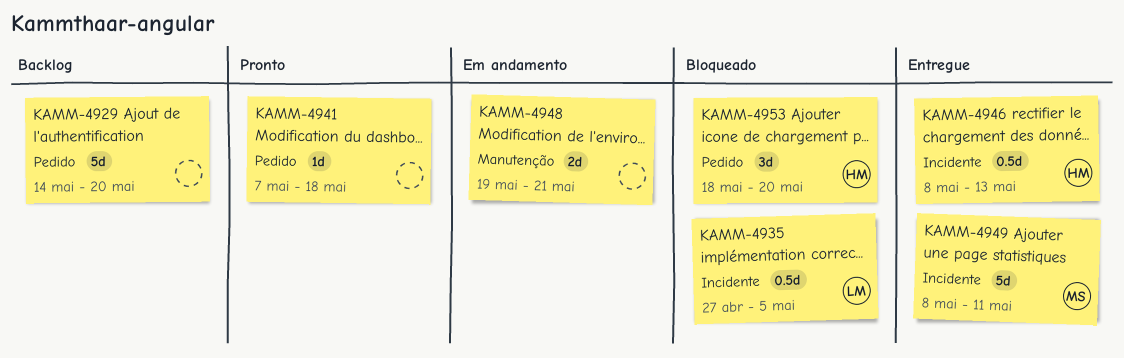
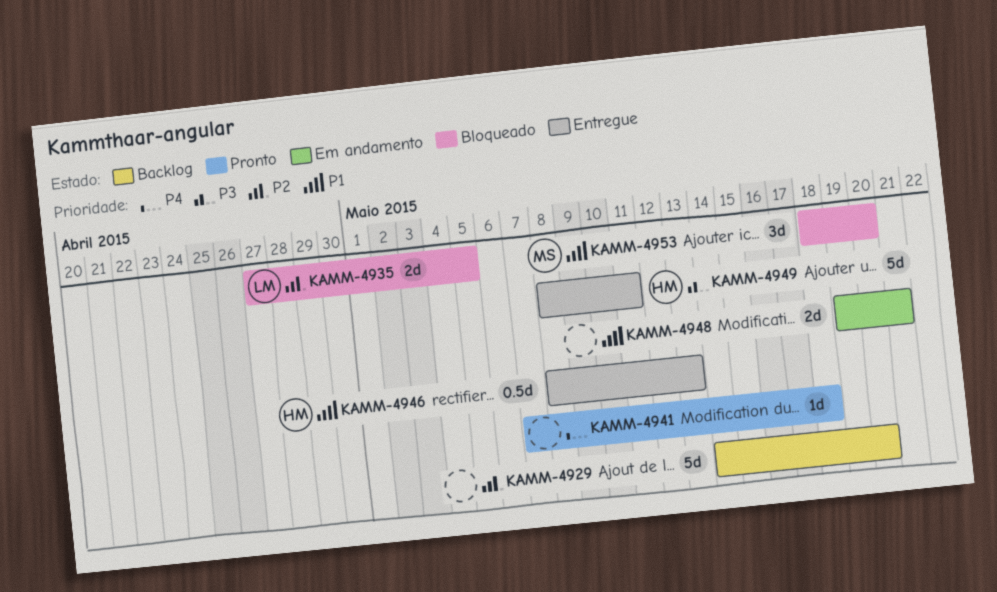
KAMM-4935, estimate: 0.5d -> 2d
KAMM-4949, owner: MS -> HM
KAMM-4953, owner: HM -> MS

